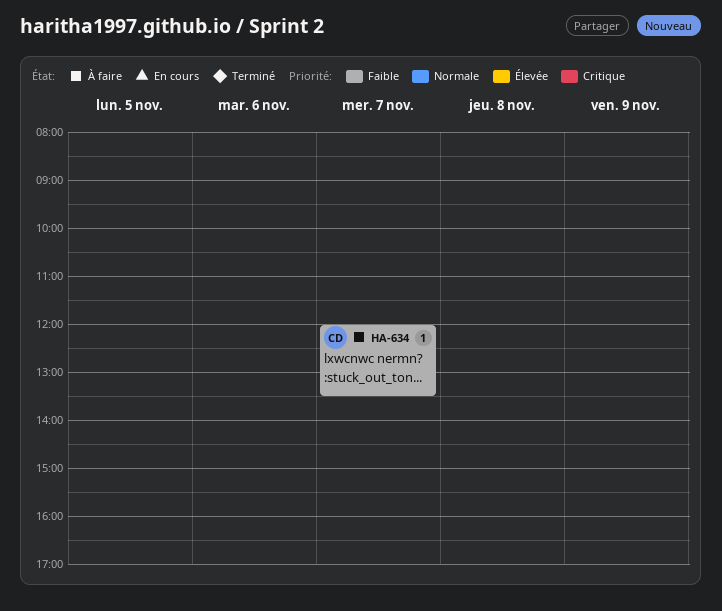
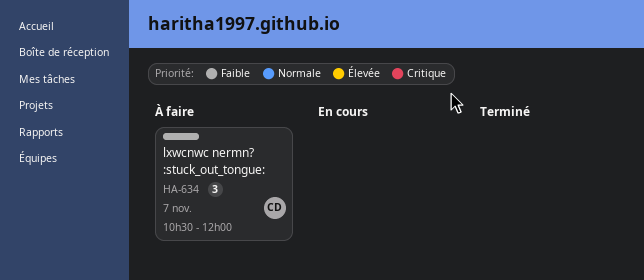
HA-634, estimate: 1 -> 3
HA-634, begins: 12:00 -> 10:30
HA-634, ends: 13:30 -> 12:00

